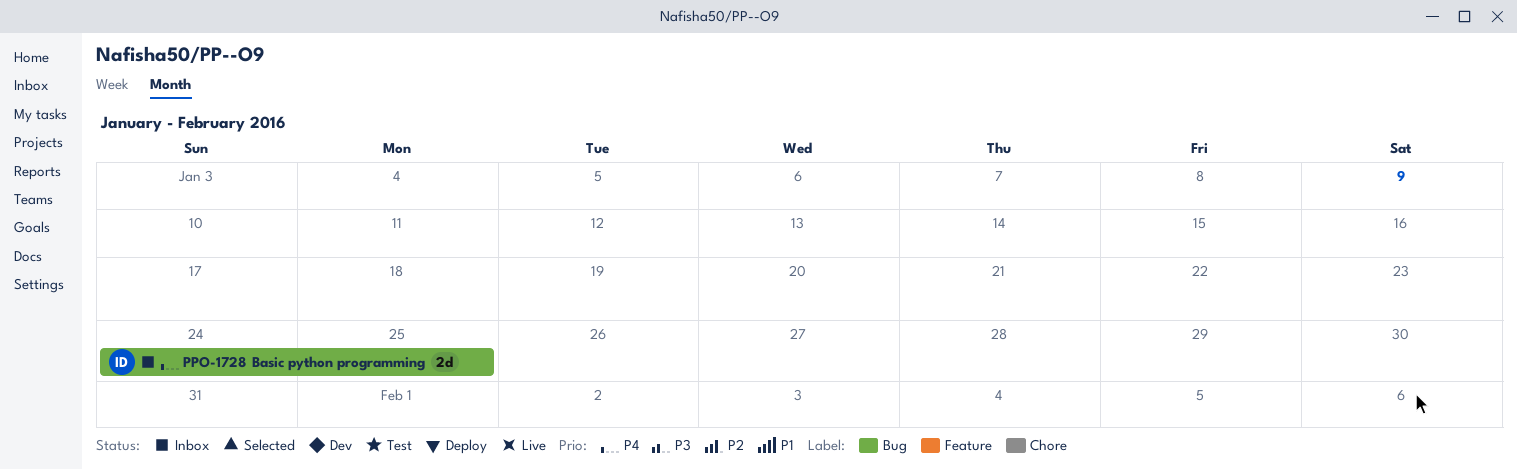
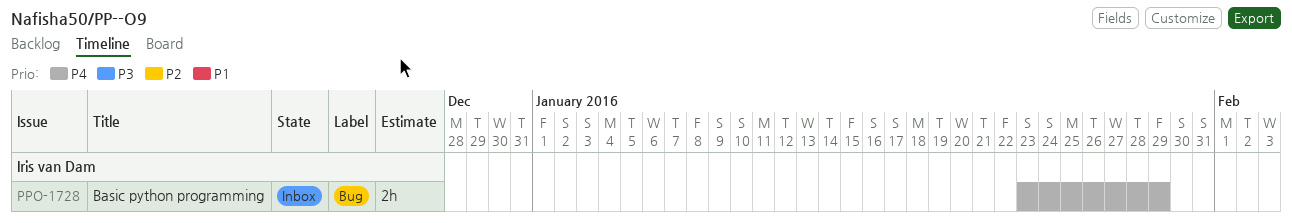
PPO-1728, estimate: 2d -> 2h
PPO-1728, start: Jan 24 -> Jan 23
PPO-1728, due: Jan 25 -> Jan 29

